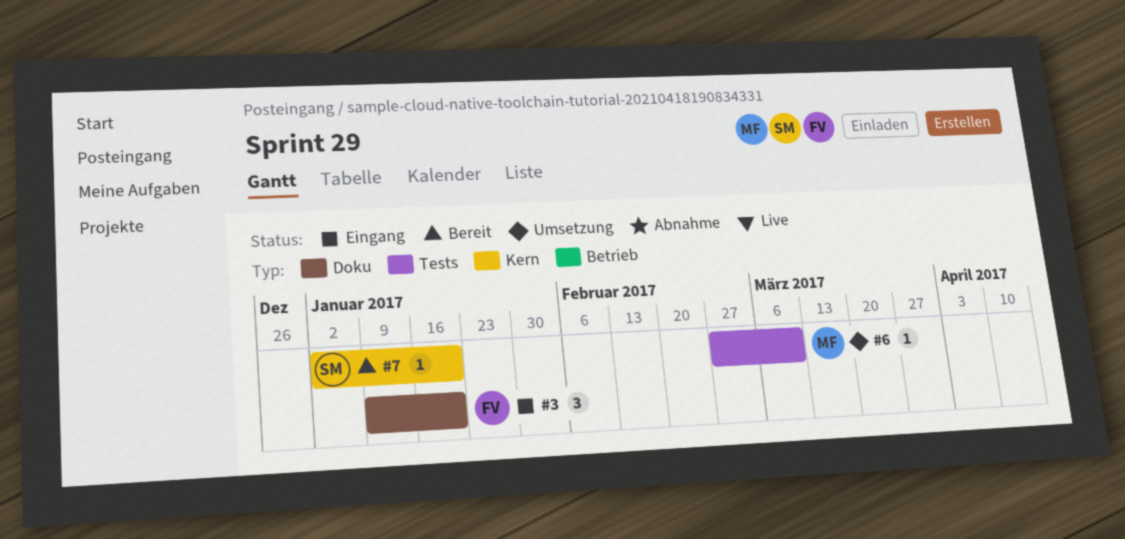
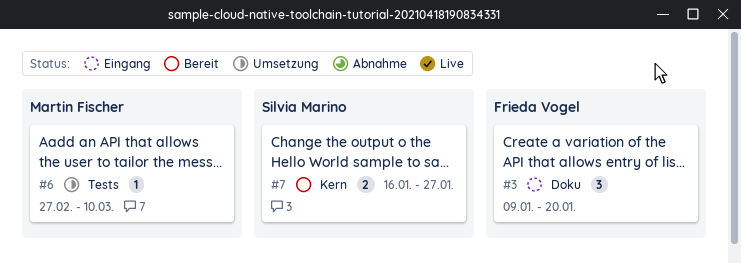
#7, estimate: 1 -> 2
#7, start: Jan 2 -> Jan 16
#7, due: Jan 20 -> Jan 27

